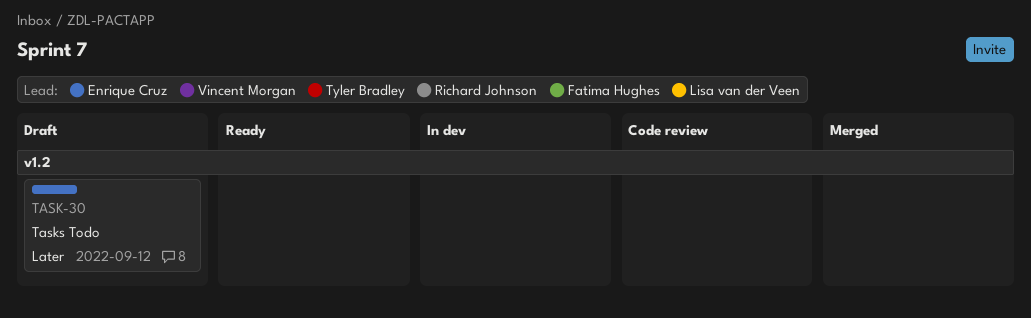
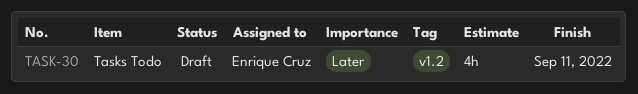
TASK-30, due: Sep 12 -> Sep 11

